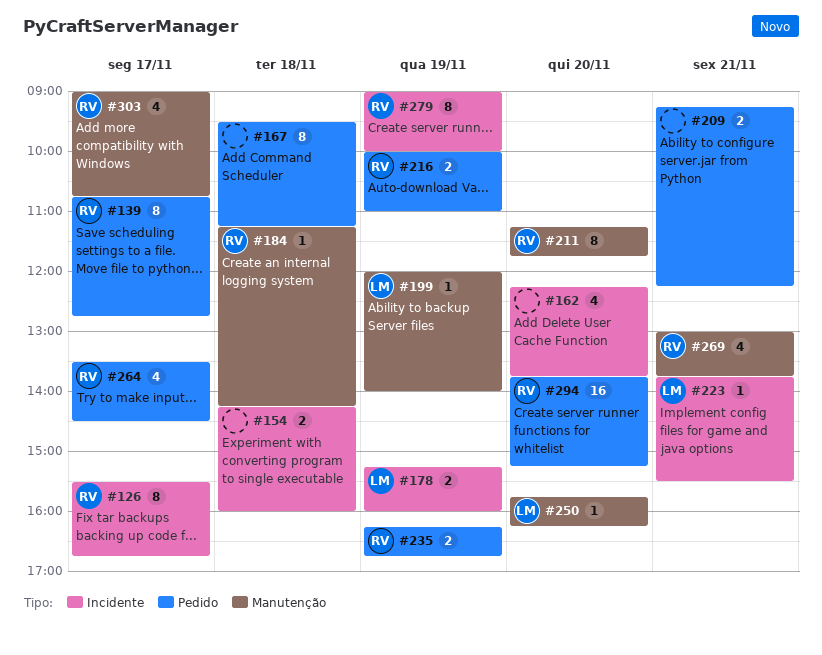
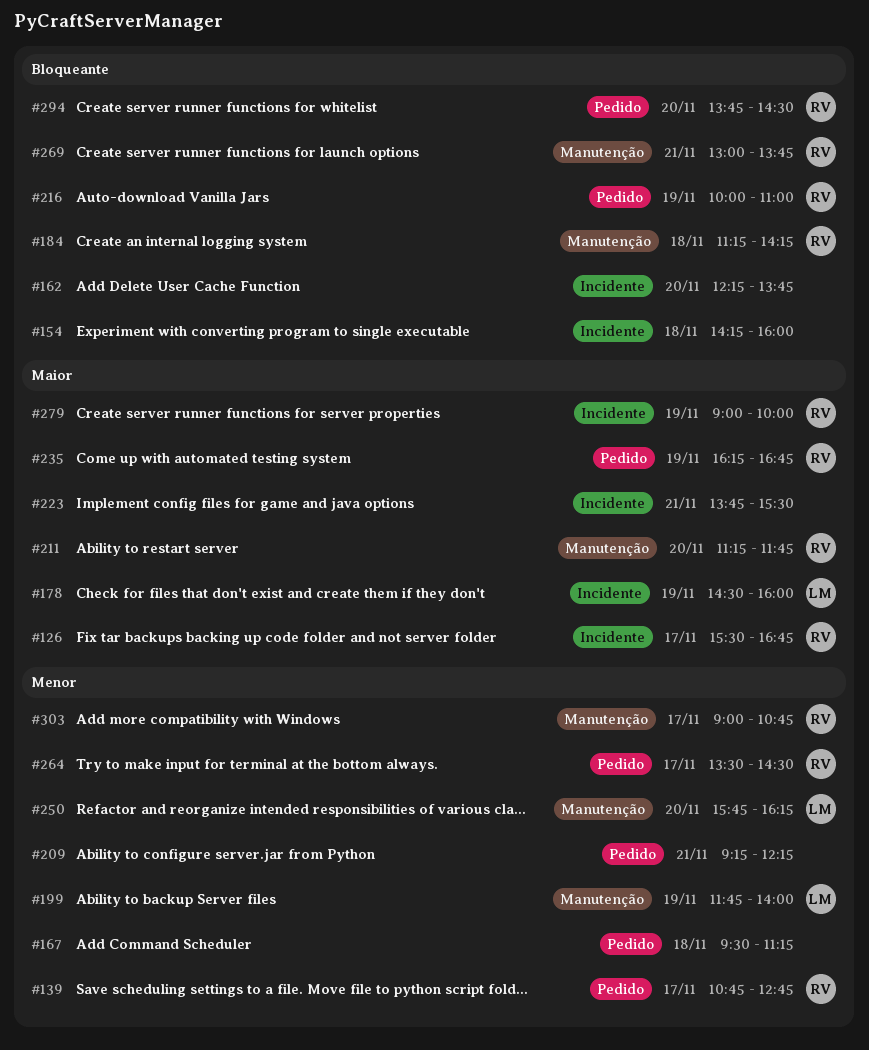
#178, begins: 15:15 -> 14:30
#199, begins: 12:00 -> 11:45
#223, owner: LM -> none
#294, ends: 15:15 -> 14:30

